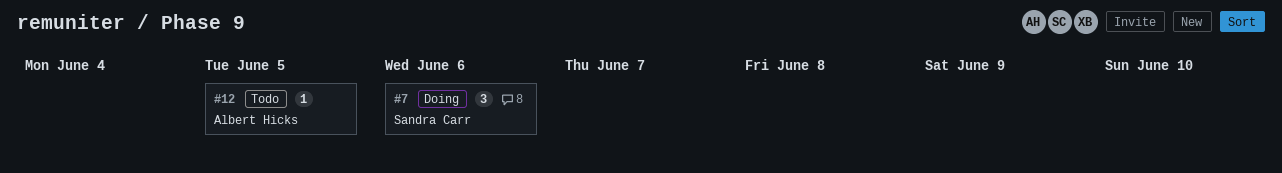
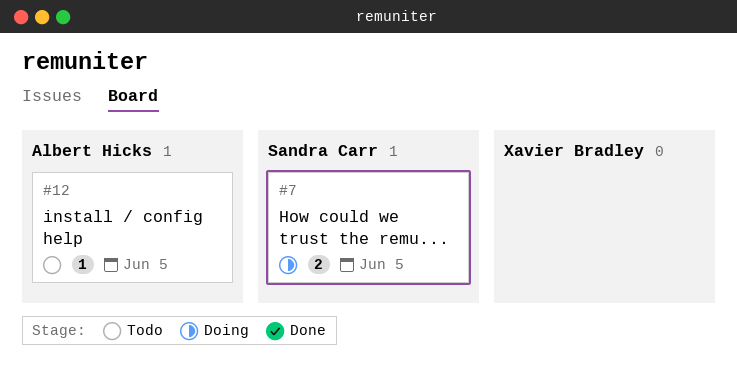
#7, estimate: 3 -> 2
#7, due: Jun 6 -> Jun 5

